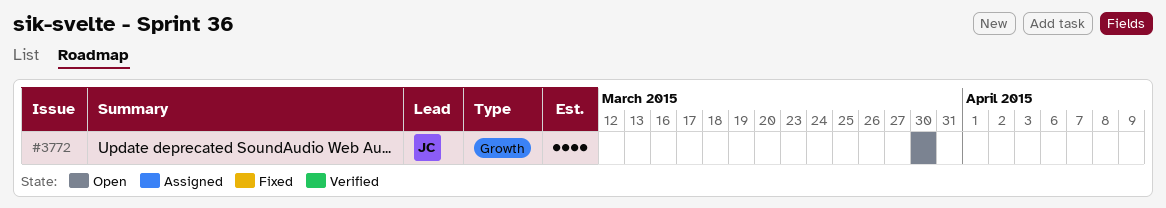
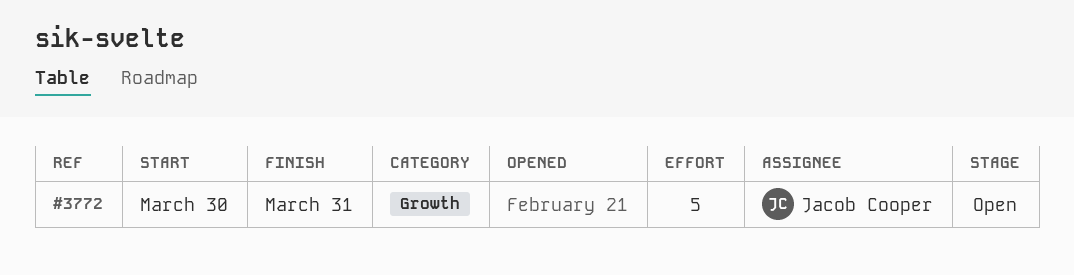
#3772, estimate: 4 -> 5
#3772, due: Mar 30 -> Mar 31

